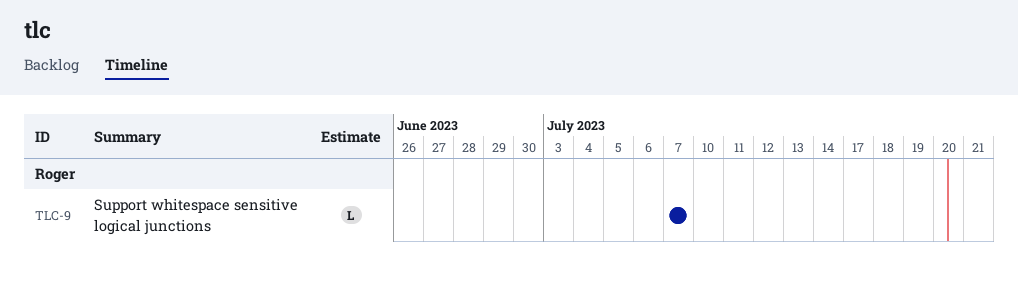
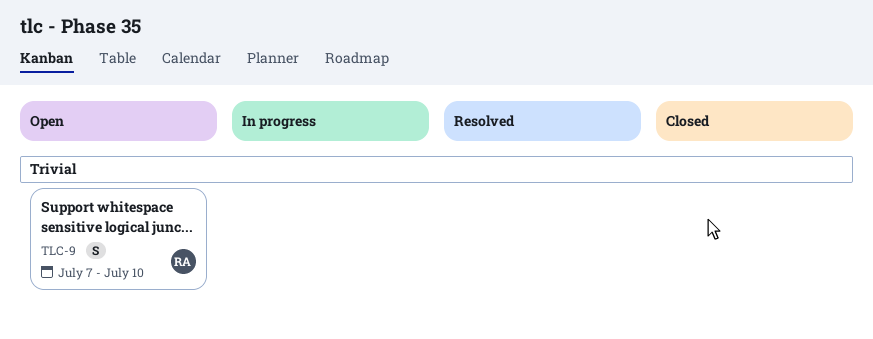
TLC-9, estimate: L -> S
TLC-9, due: Jul 7 -> Jul 10

